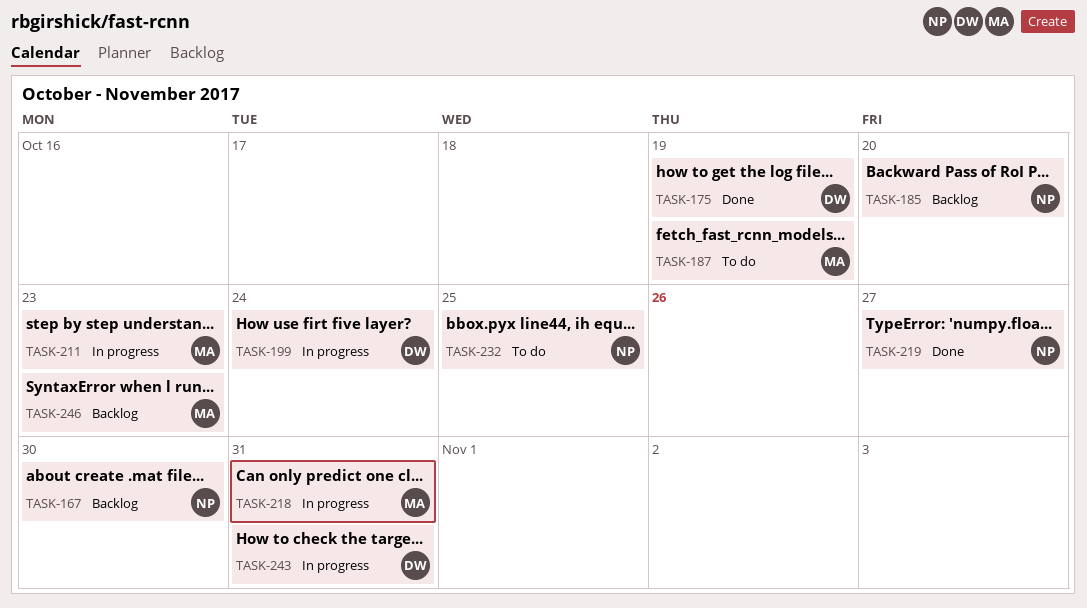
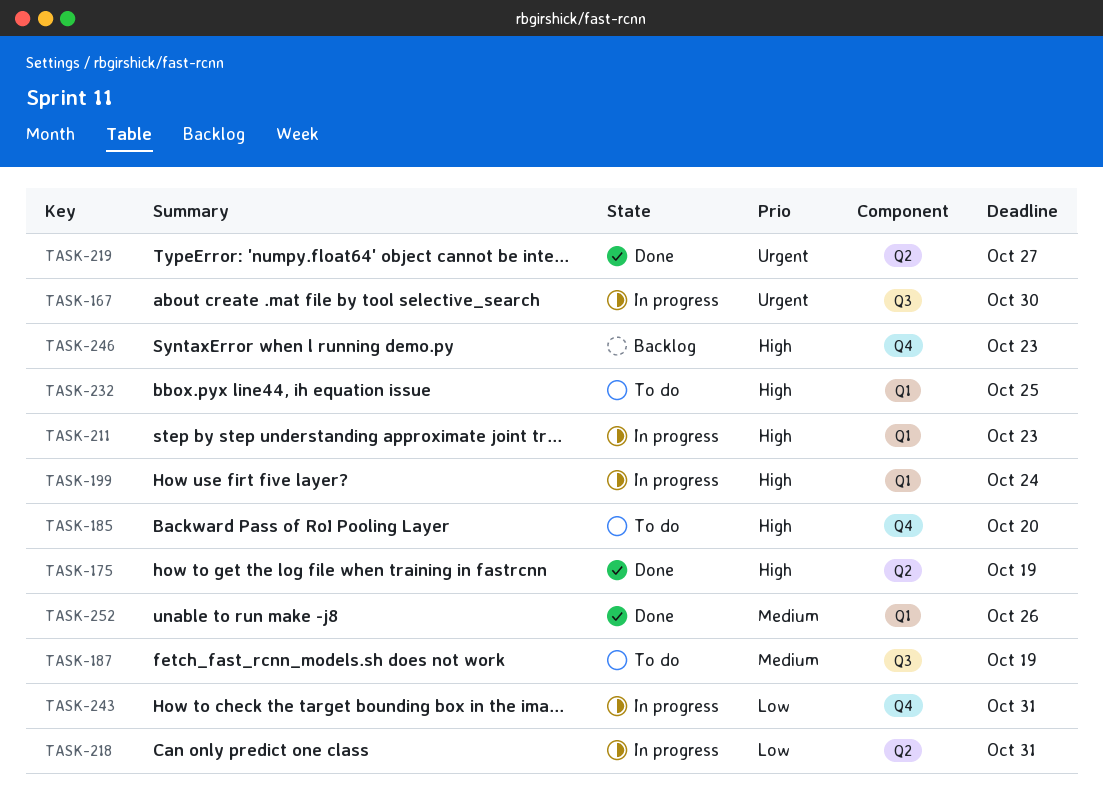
TASK-167, status: Backlog -> In progress
TASK-185, status: Backlog -> To do
TASK-252: none -> present

